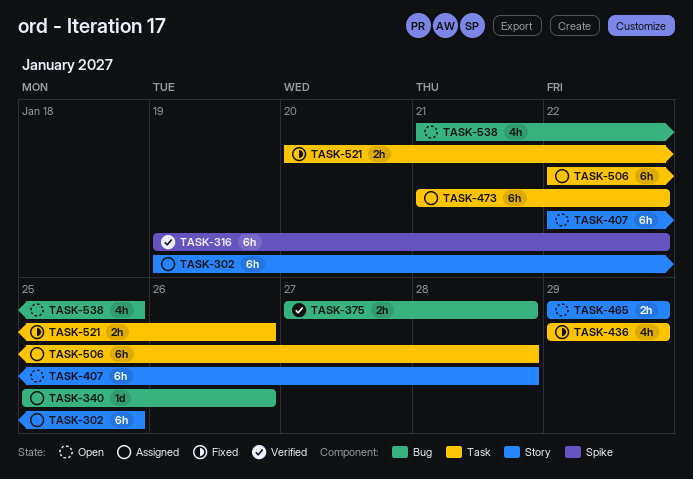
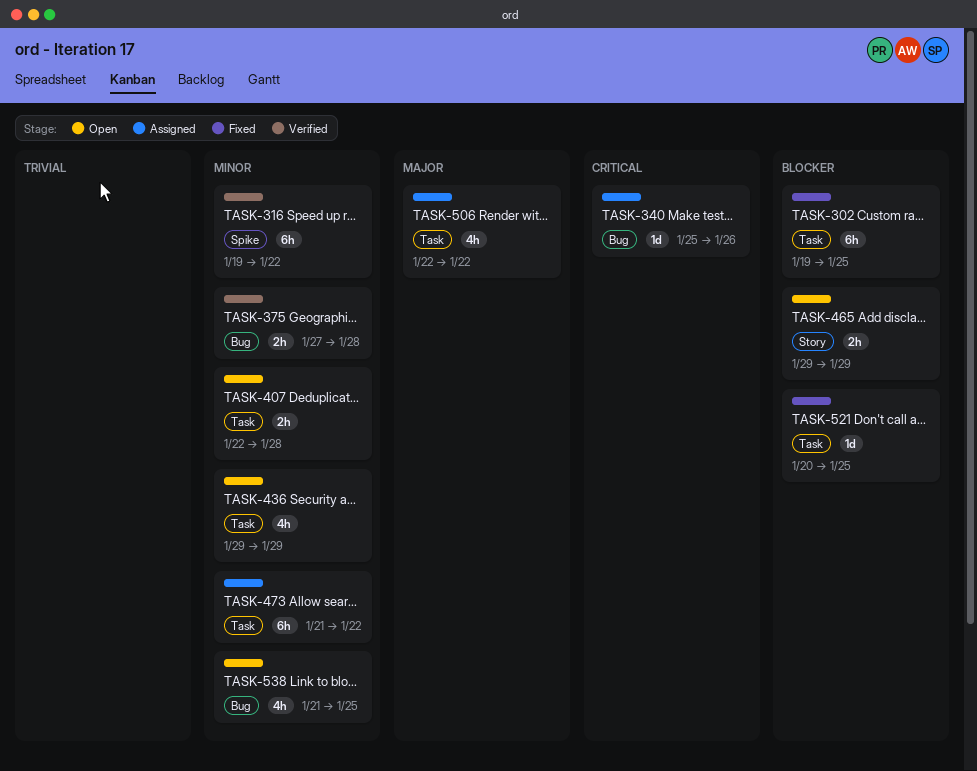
TASK-302, status: Assigned -> Fixed
TASK-302, label: Story -> Task
TASK-407, label: Story -> Task
TASK-407, estimate: 6h -> 2h
TASK-436, status: Fixed -> Open
TASK-506, estimate: 6h -> 4h
TASK-506, due: Jan 28 -> Jan 22
TASK-521, estimate: 2h -> 1d
TASK-521, due: Jan 26 -> Jan 25

